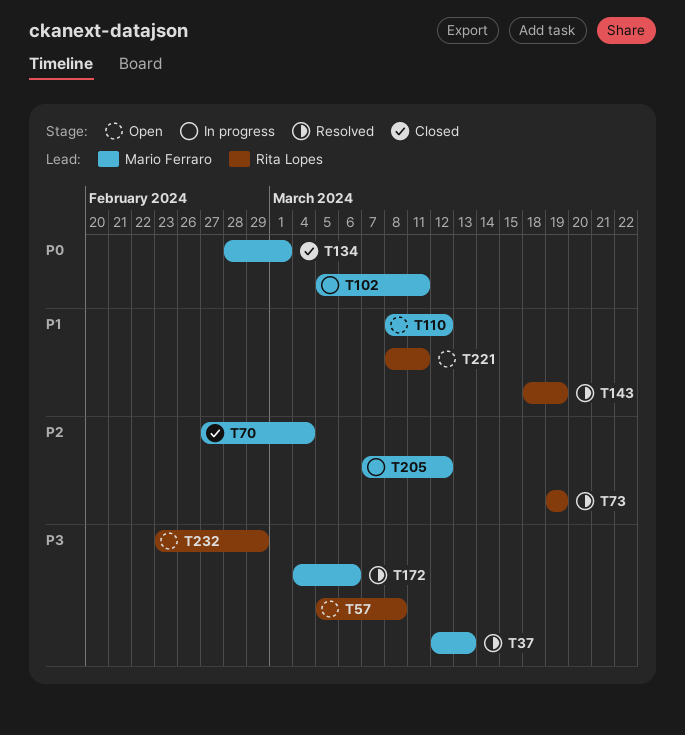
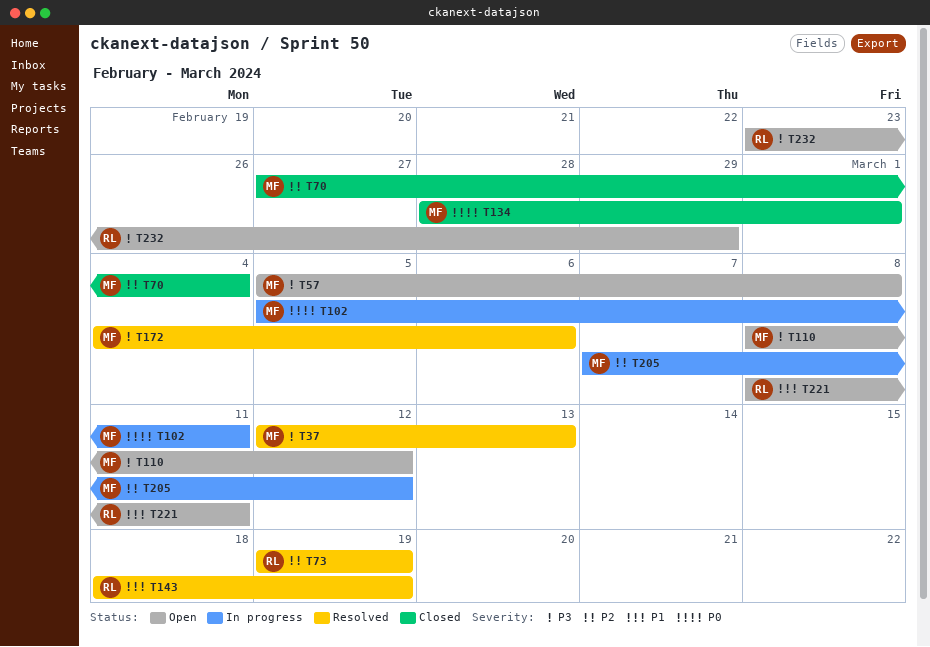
T57, owner: Rita Lopes -> Mario Ferraro
T110, priority: P1 -> P3

